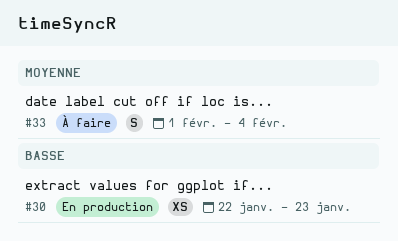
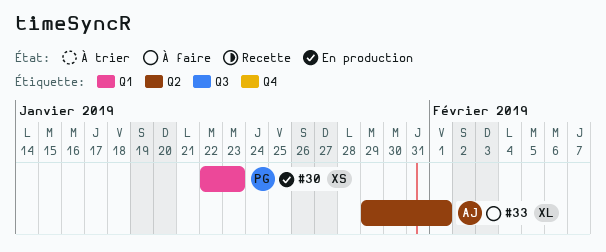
#33, estimate: S -> XL
#33, start: Feb 1 -> Jan 29
#33, due: Feb 4 -> Feb 1

